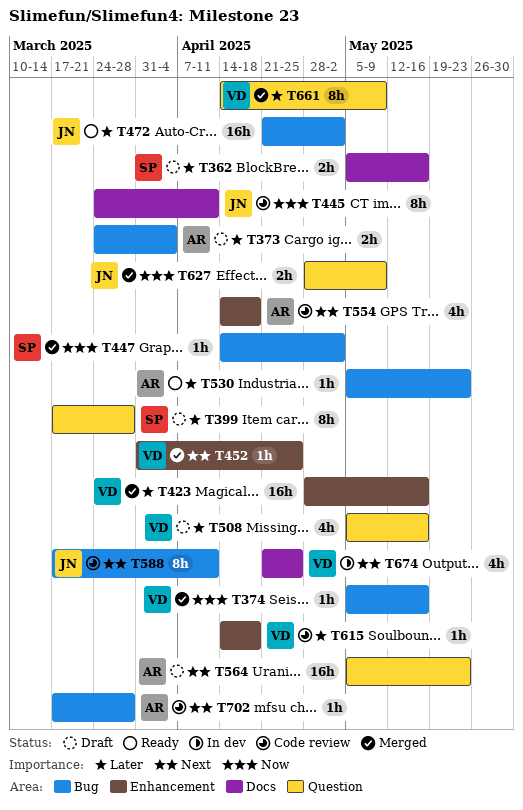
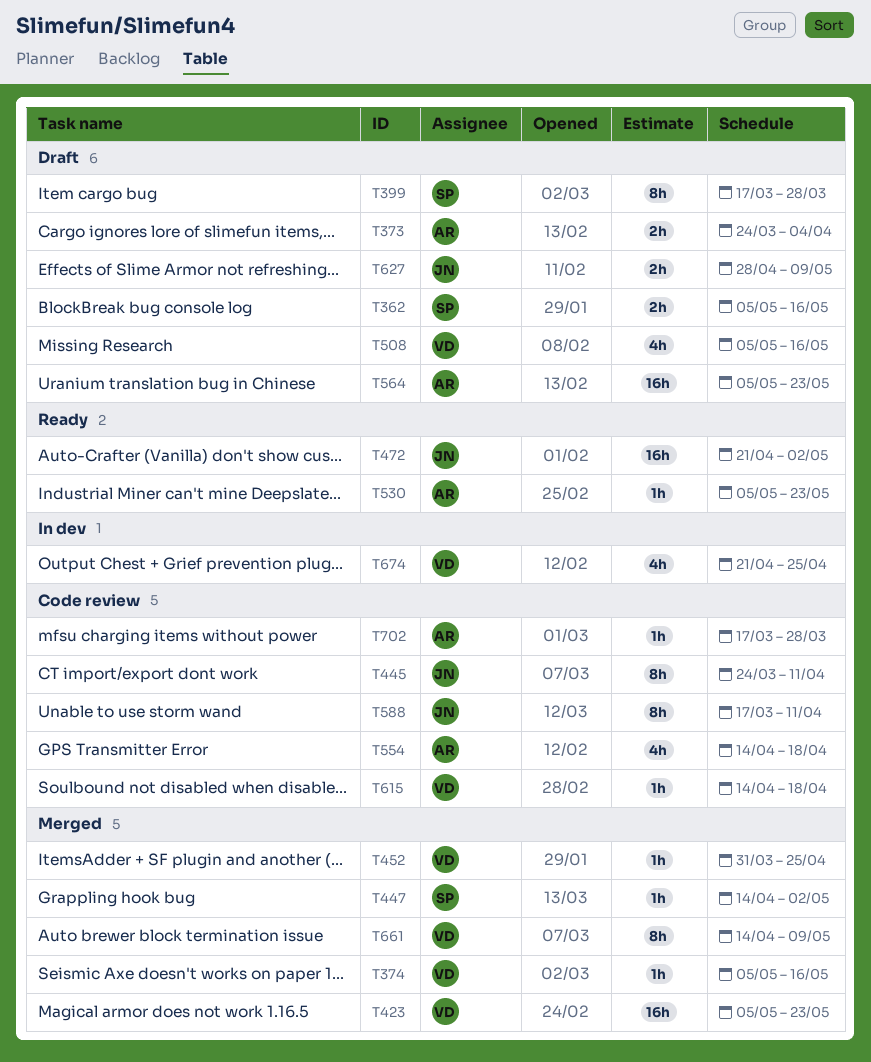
T423, start: Apr 28 -> May 5
T423, due: May 16 -> May 23
T627, status: Merged -> Draft

